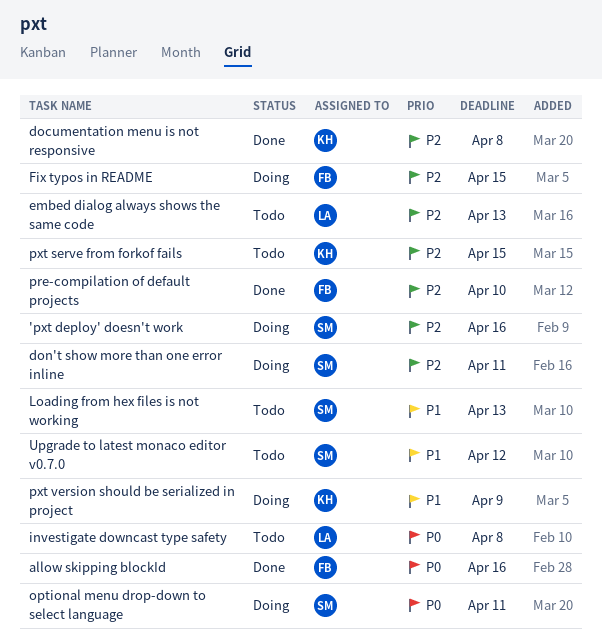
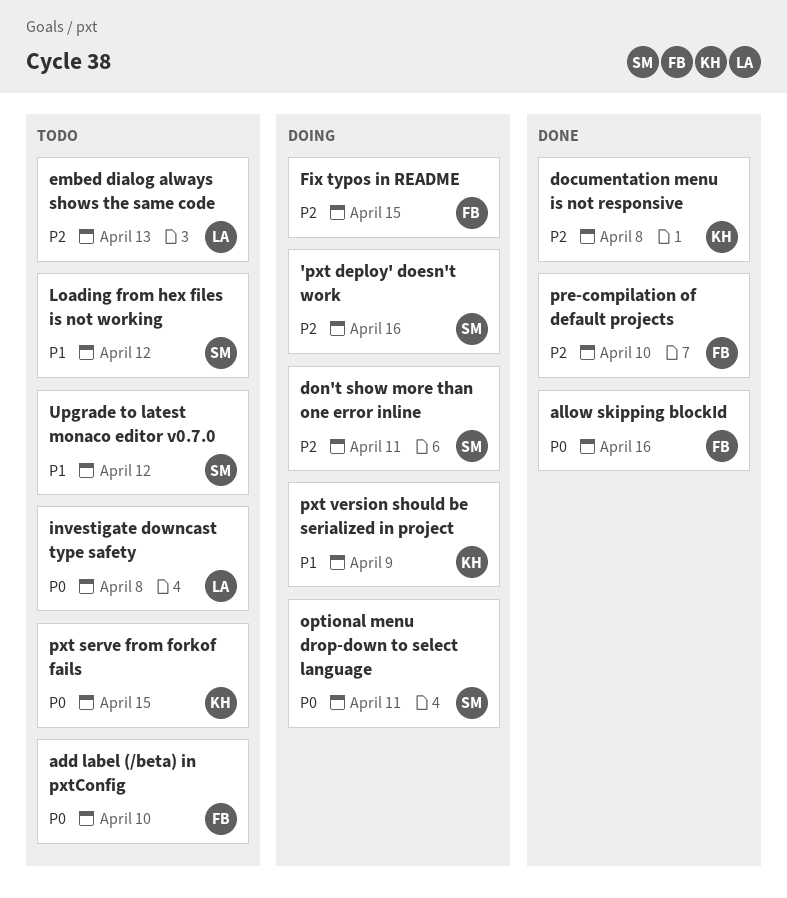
add label (/beta) in pxtConfig: none -> present
Loading from hex files is not working, due: Apr 13 -> Apr 12
pxt serve from forkof fails, priority: P2 -> P0

